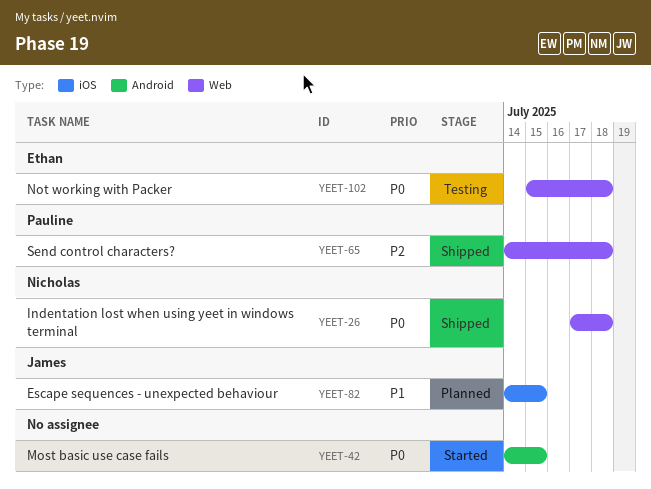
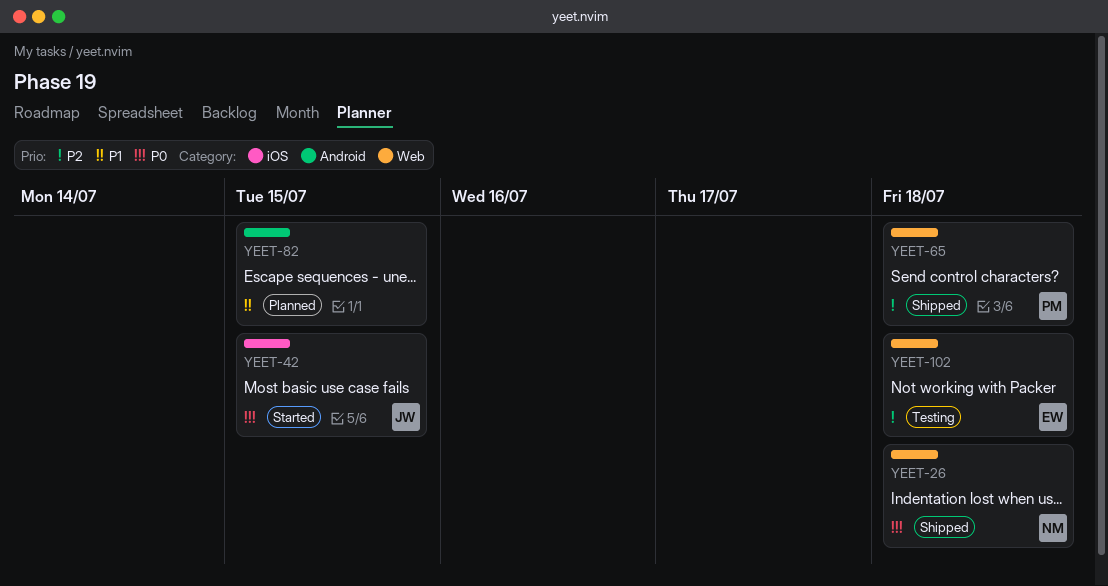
YEET-42, owner: none -> James
YEET-42, label: Android -> iOS
YEET-82, owner: James -> none
YEET-82, label: iOS -> Android
YEET-102, priority: P0 -> P2

